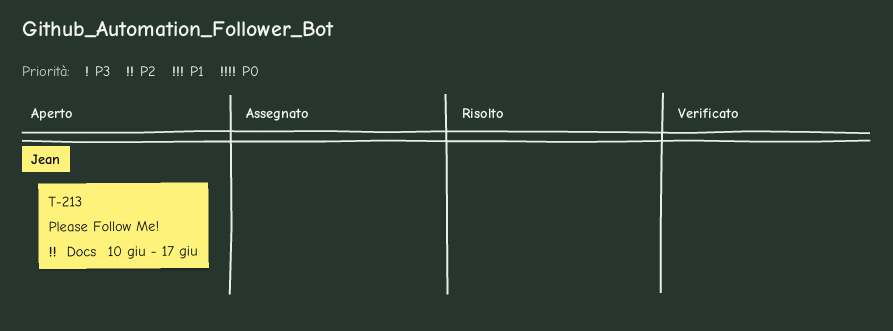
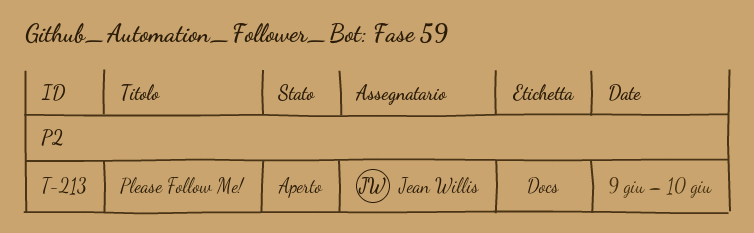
T-213, start: Jun 10 -> Jun 9
T-213, due: Jun 17 -> Jun 10

